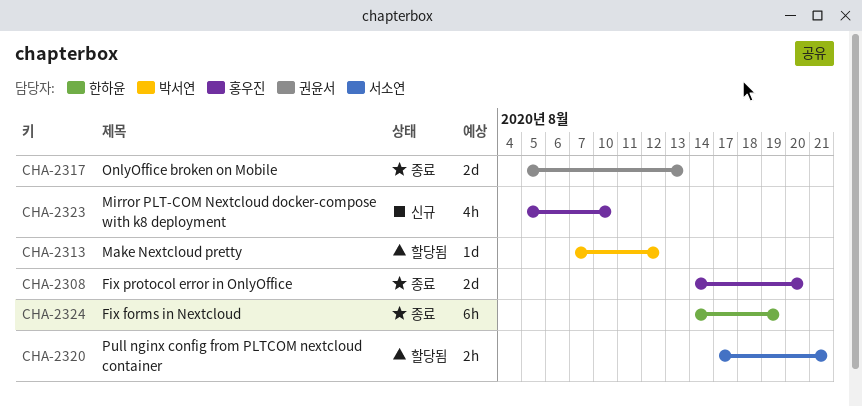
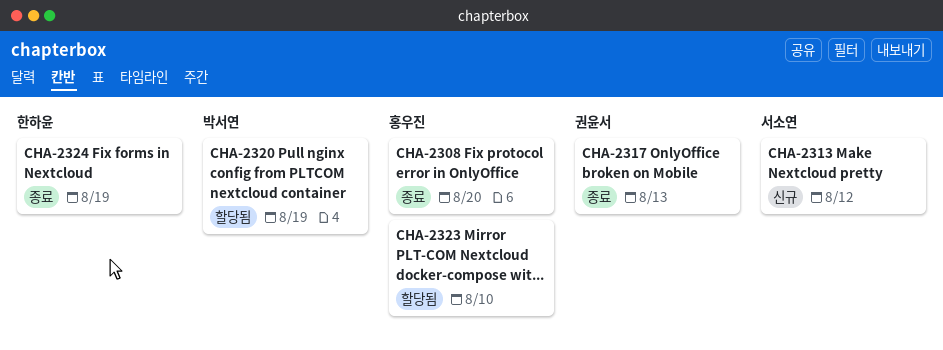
CHA-2313, status: 할당됨 -> 신규
CHA-2313, owner: 박서연 -> 서소연
CHA-2320, owner: 서소연 -> 박서연
CHA-2320, due: Aug 21 -> Aug 19
CHA-2323, status: 신규 -> 할당됨

